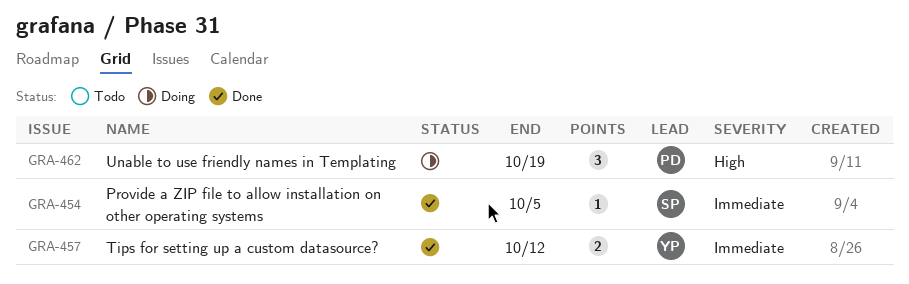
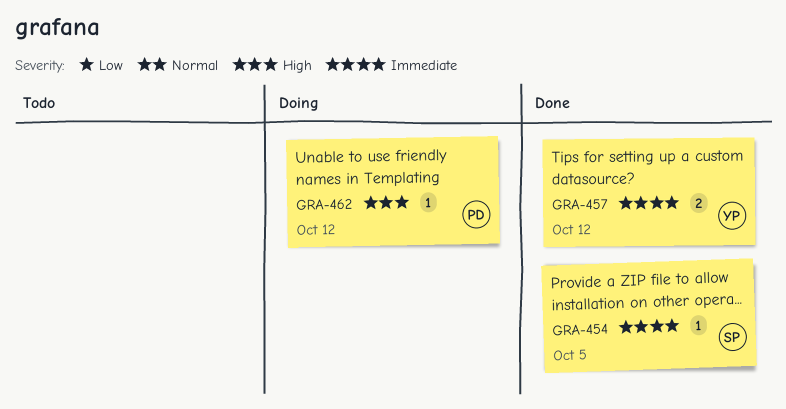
GRA-462, estimate: 3 -> 1
GRA-462, due: Oct 19 -> Oct 12

